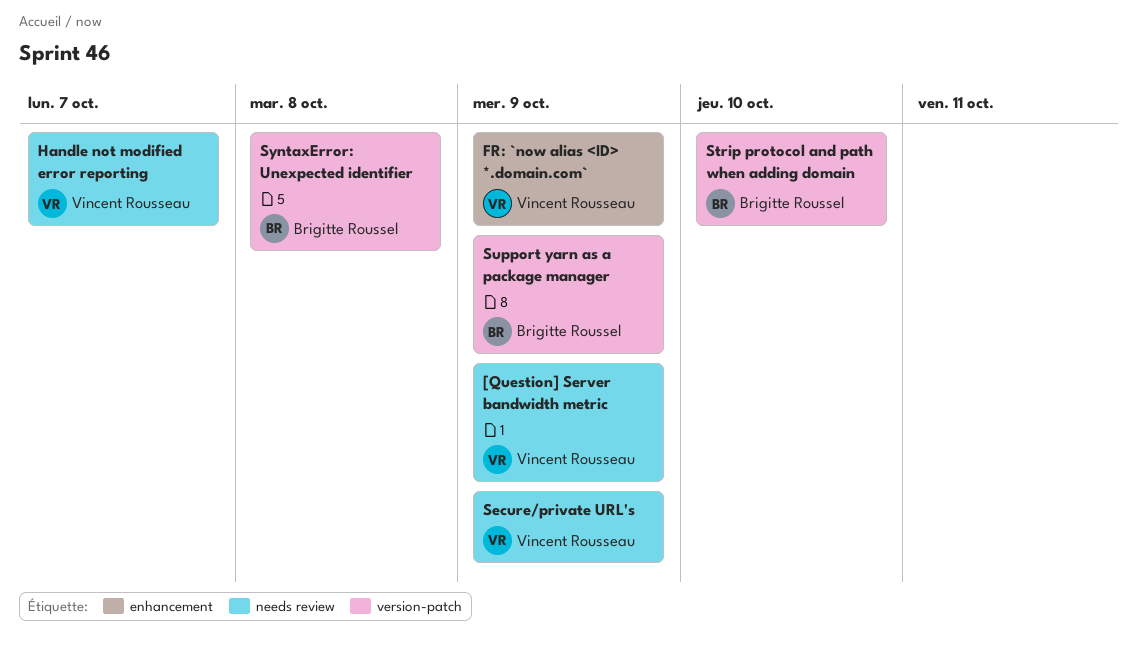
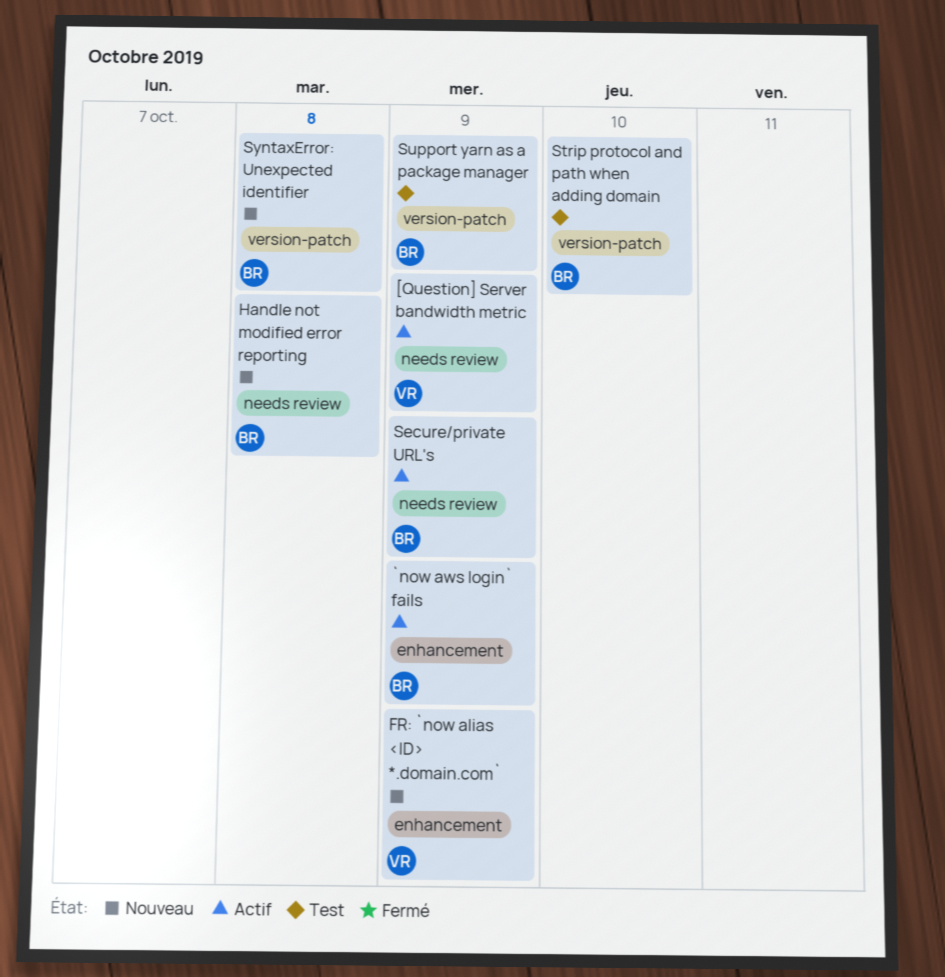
`now aws login` fails: none -> present
Handle not modified error reporting, owner: Vincent Rousseau -> Brigitte Roussel
Handle not modified error reporting, due: Oct 7 -> Oct 8
Secure/private URL's, owner: Vincent Rousseau -> Brigitte Roussel

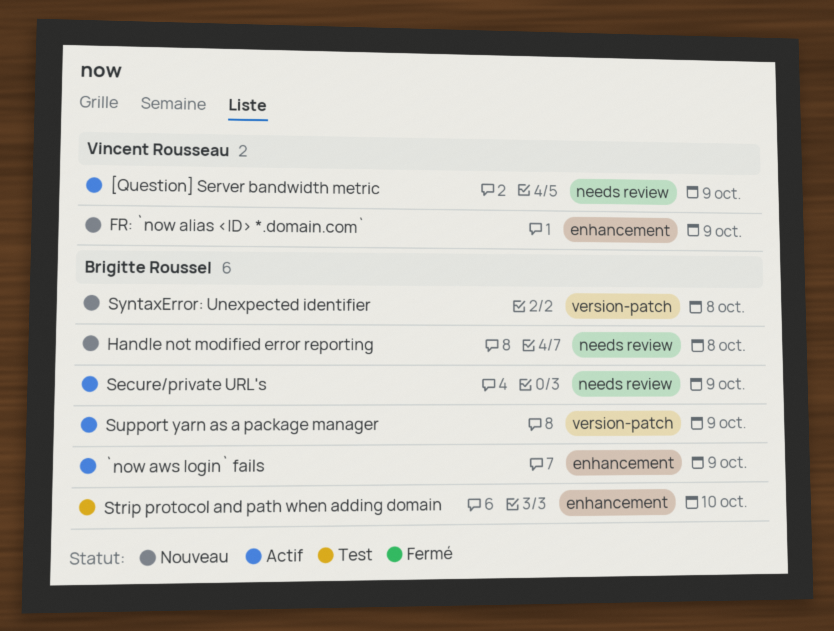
Strip protocol and path when adding domain, label: version-patch -> enhancement
Support yarn as a package manager, status: Test -> Actif

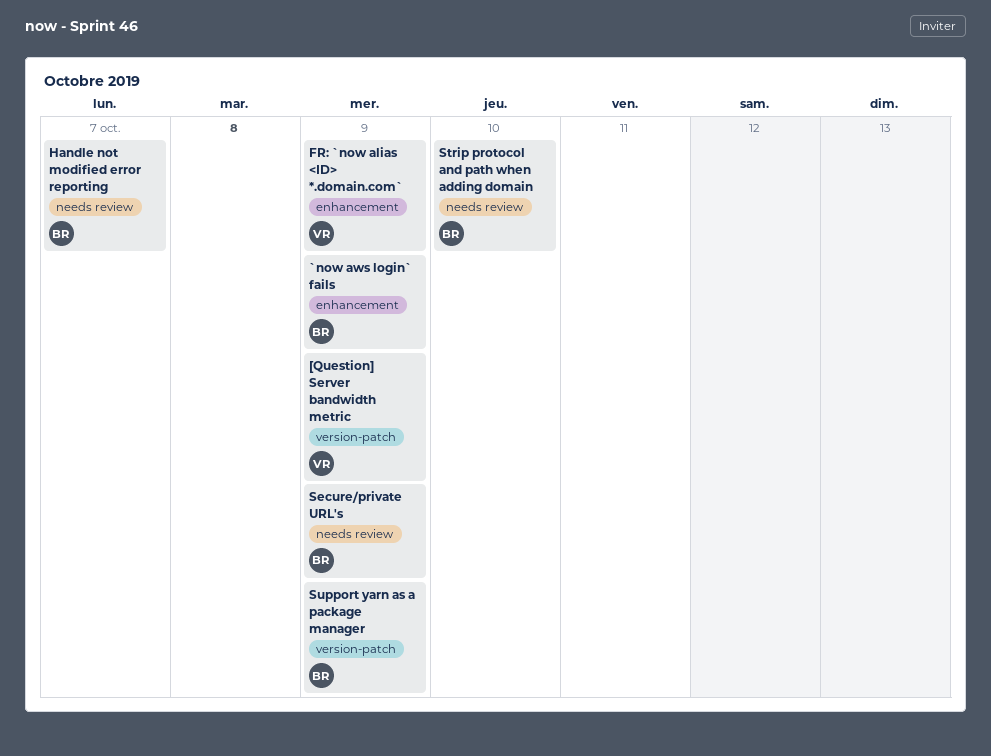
[Question] Server bandwidth metric, label: needs review -> version-patch
Handle not modified error reporting, due: Oct 8 -> Oct 7
Strip protocol and path when adding domain, label: enhancement -> needs review
SyntaxError: Unexpected identifier: present -> none

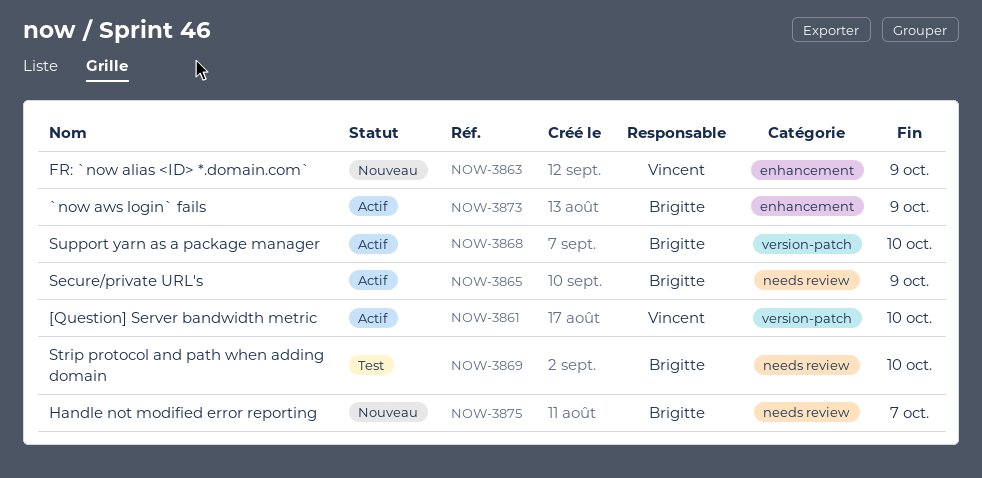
[Question] Server bandwidth metric, due: Oct 9 -> Oct 10
Support yarn as a package manager, due: Oct 9 -> Oct 10

